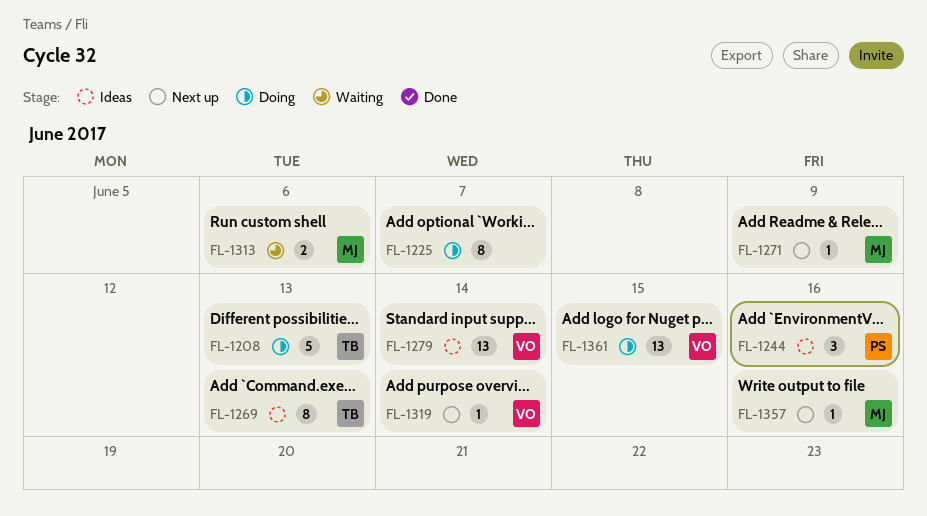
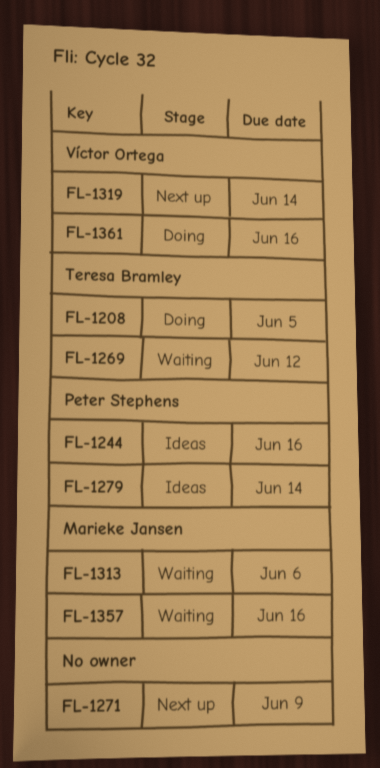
FL-1208, due: Jun 13 -> Jun 5
FL-1225: present -> none
FL-1269, status: Ideas -> Waiting
FL-1269, due: Jun 13 -> Jun 12
FL-1271, owner: Marieke Jansen -> none
FL-1279, owner: Víctor Ortega -> Peter Stephens
FL-1357, status: Next up -> Waiting
FL-1361, due: Jun 15 -> Jun 16

